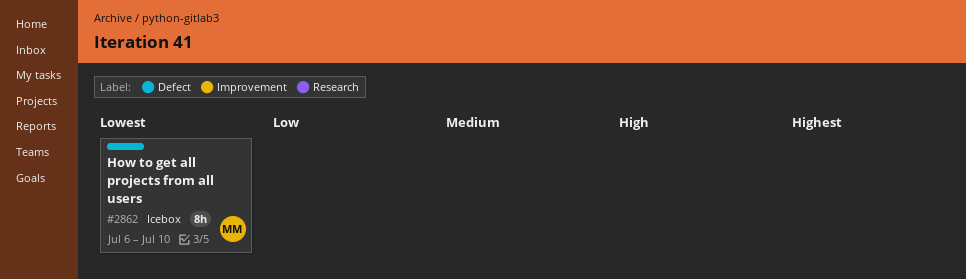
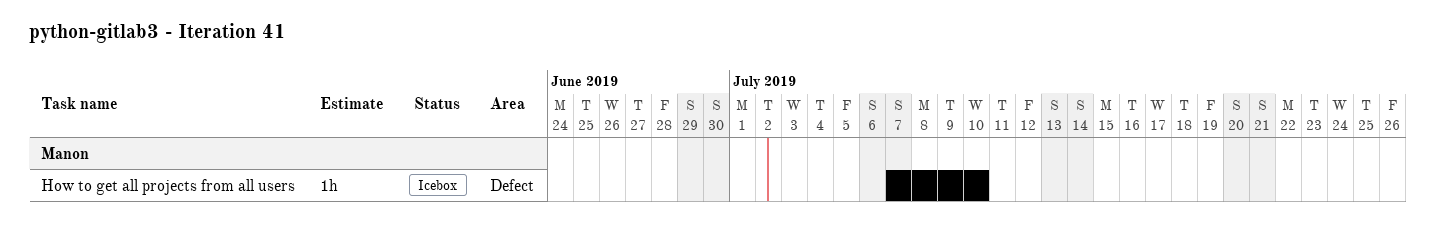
How to get all projects from all users, estimate: 8h -> 1h
How to get all projects from all users, start: Jul 6 -> Jul 7

